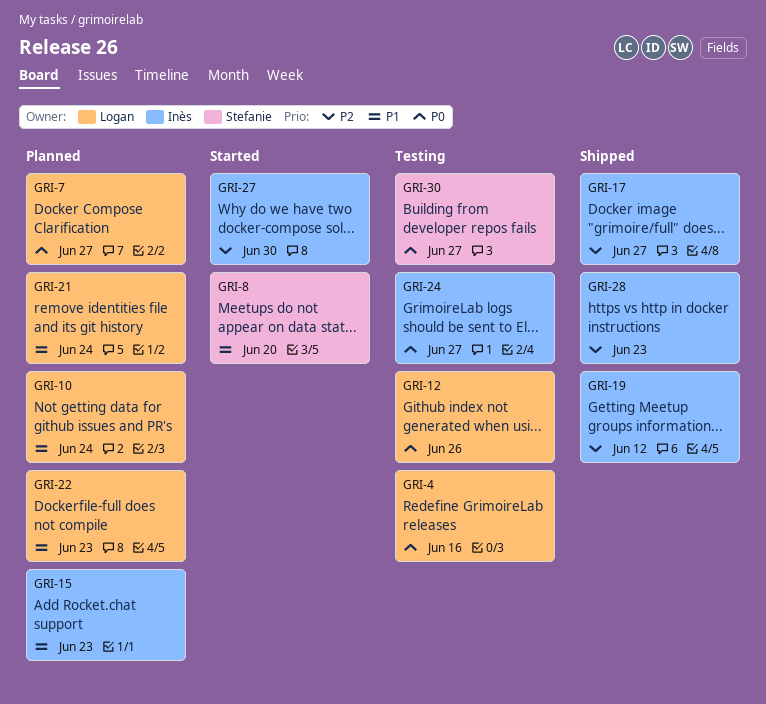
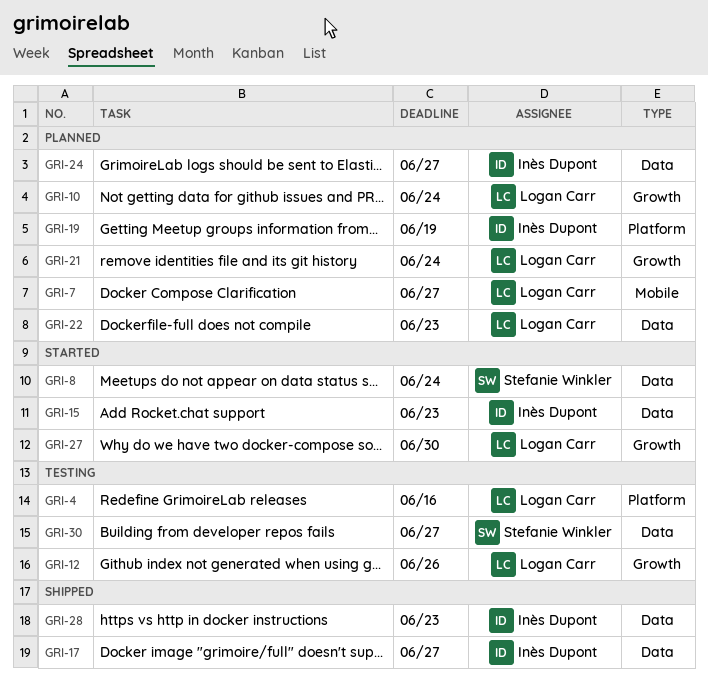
GRI-8, due: Jun 20 -> Jun 24
GRI-15, status: Planned -> Started
GRI-19, status: Shipped -> Planned
GRI-19, due: Jun 12 -> Jun 19
GRI-24, status: Testing -> Planned
GRI-27, owner: Inès Dupont -> Logan Carr

